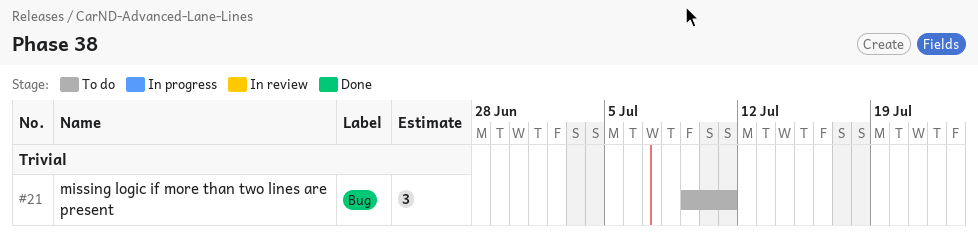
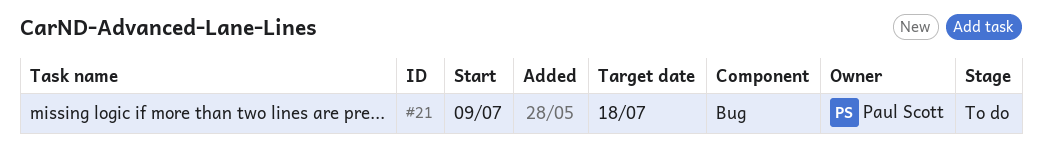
#21, due: Jul 11 -> Jul 18

